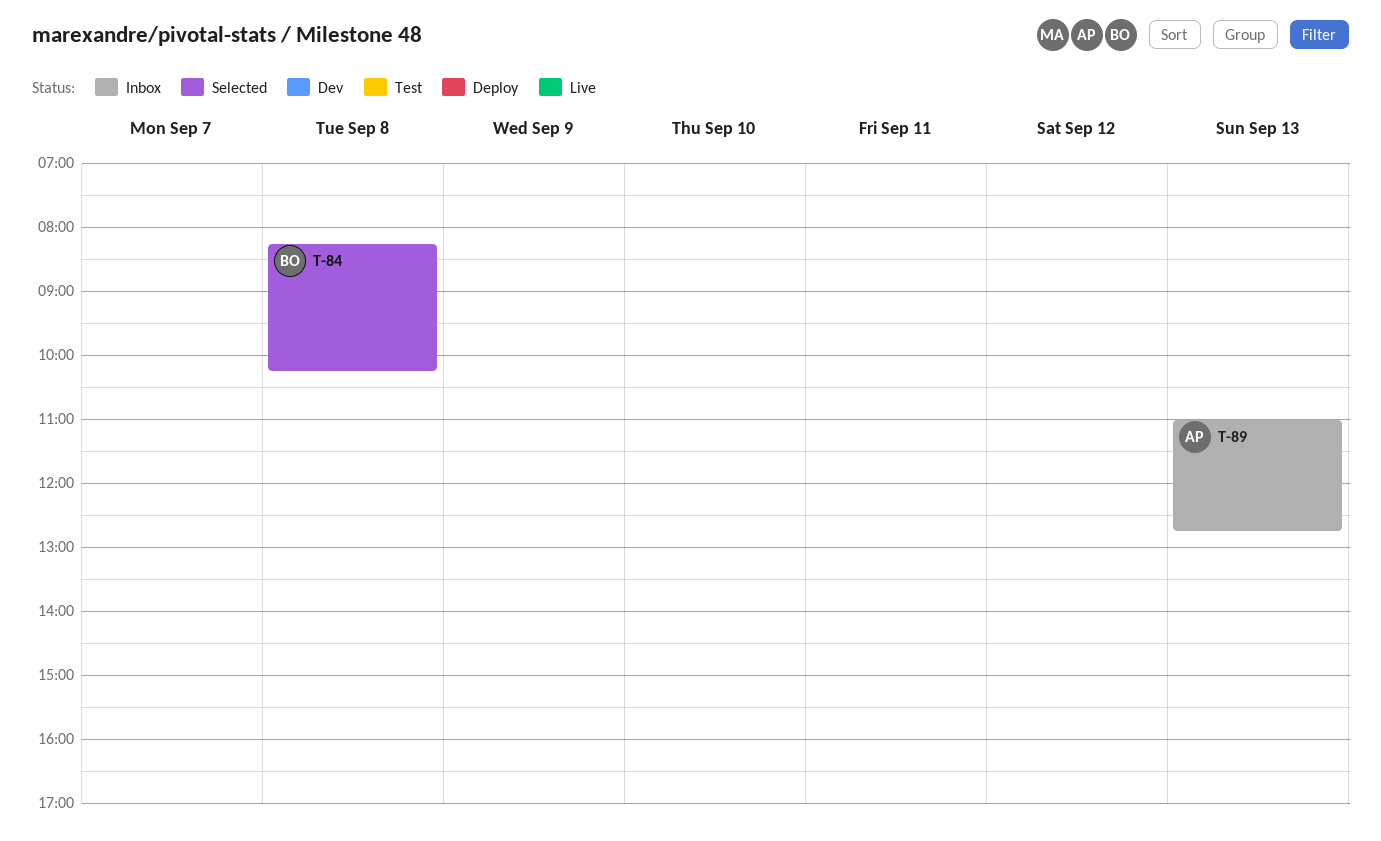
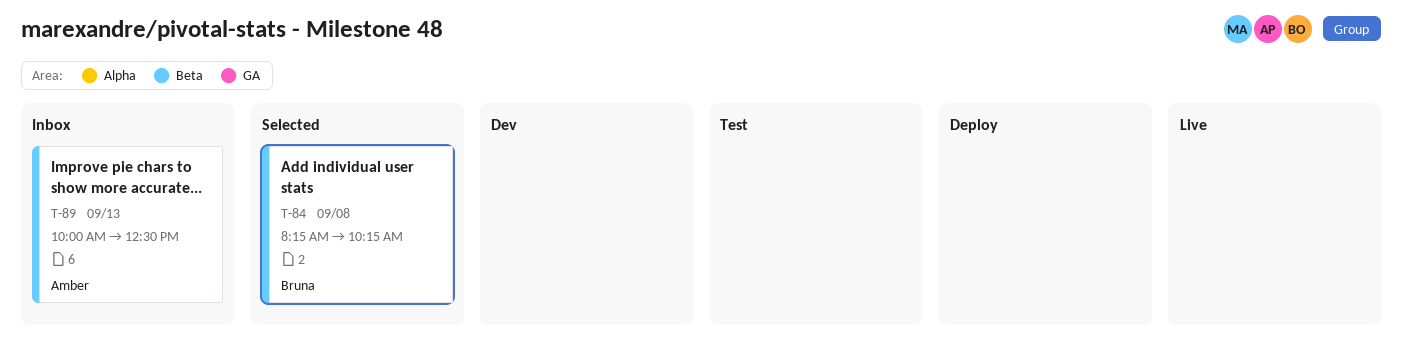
T-89, begins: 11:00 -> 10:00
T-89, ends: 12:45 -> 12:30

